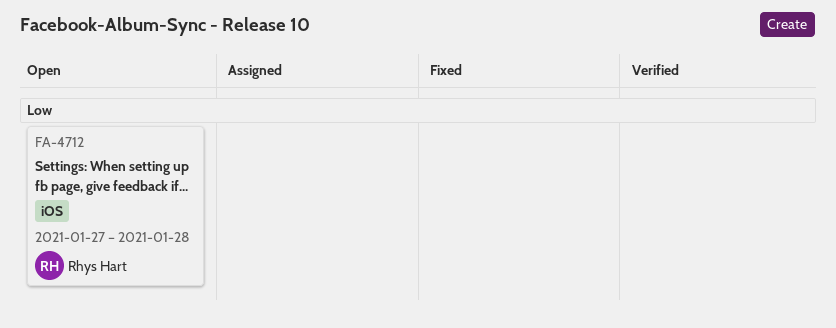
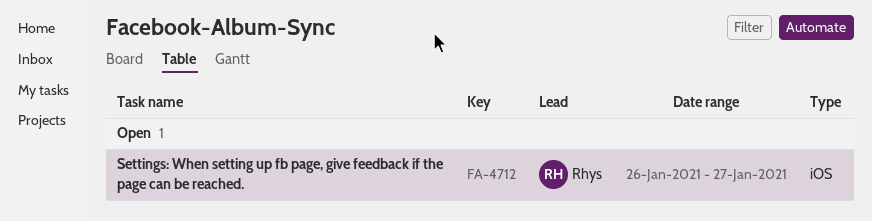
FA-4712, start: Jan 27 -> Jan 26
FA-4712, due: Jan 28 -> Jan 27

